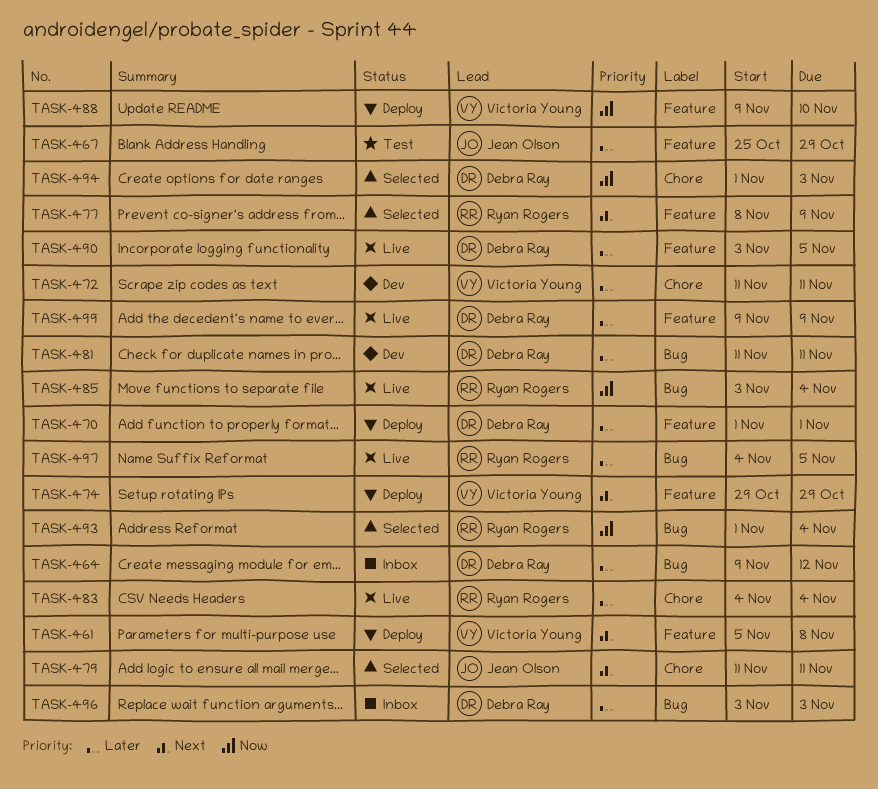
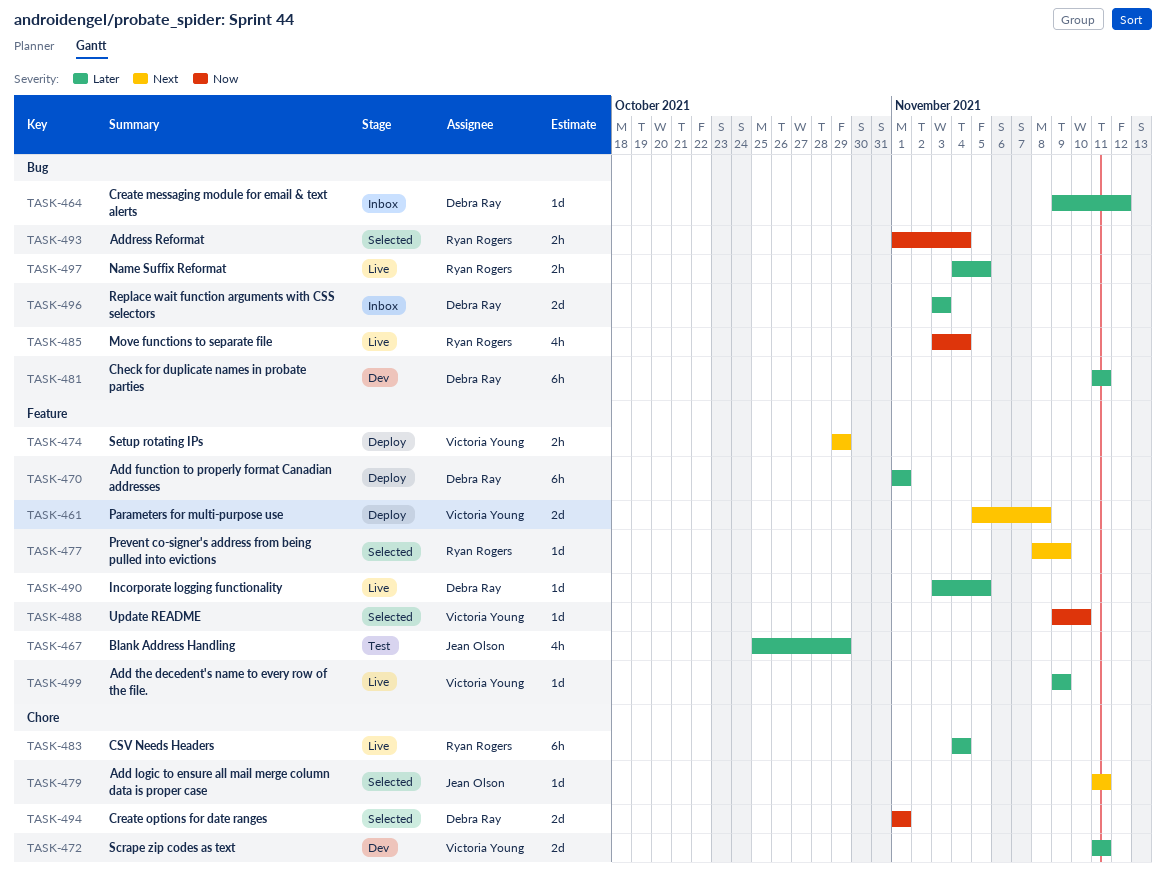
TASK-488, status: Deploy -> Selected
TASK-494, due: Nov 3 -> Nov 1
TASK-499, owner: Debra Ray -> Victoria Young

